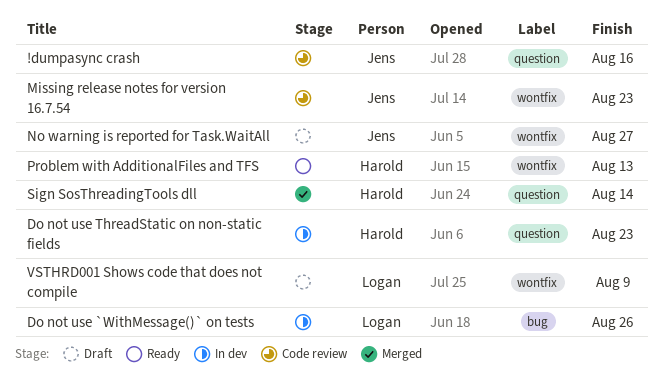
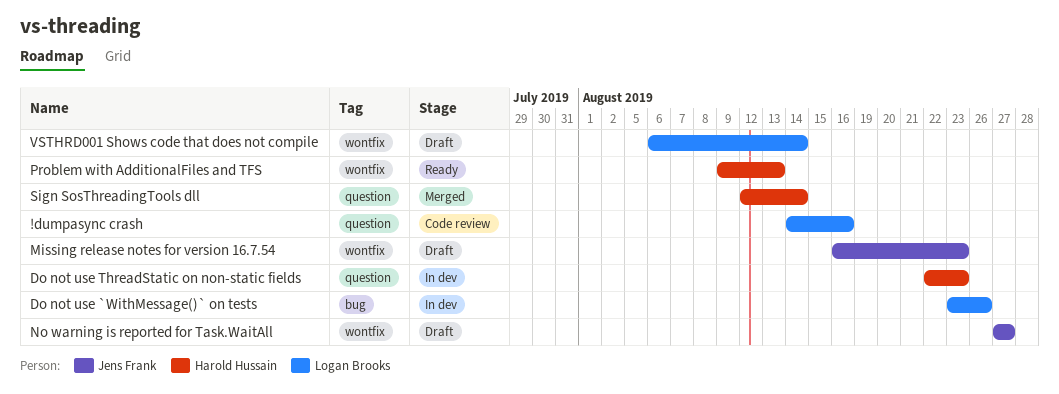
!dumpasync crash, owner: Jens Frank -> Logan Brooks
Missing release notes for version 16.7.54, status: Code review -> Draft
VSTHRD001 Shows code that does not compile, due: Aug 9 -> Aug 14

